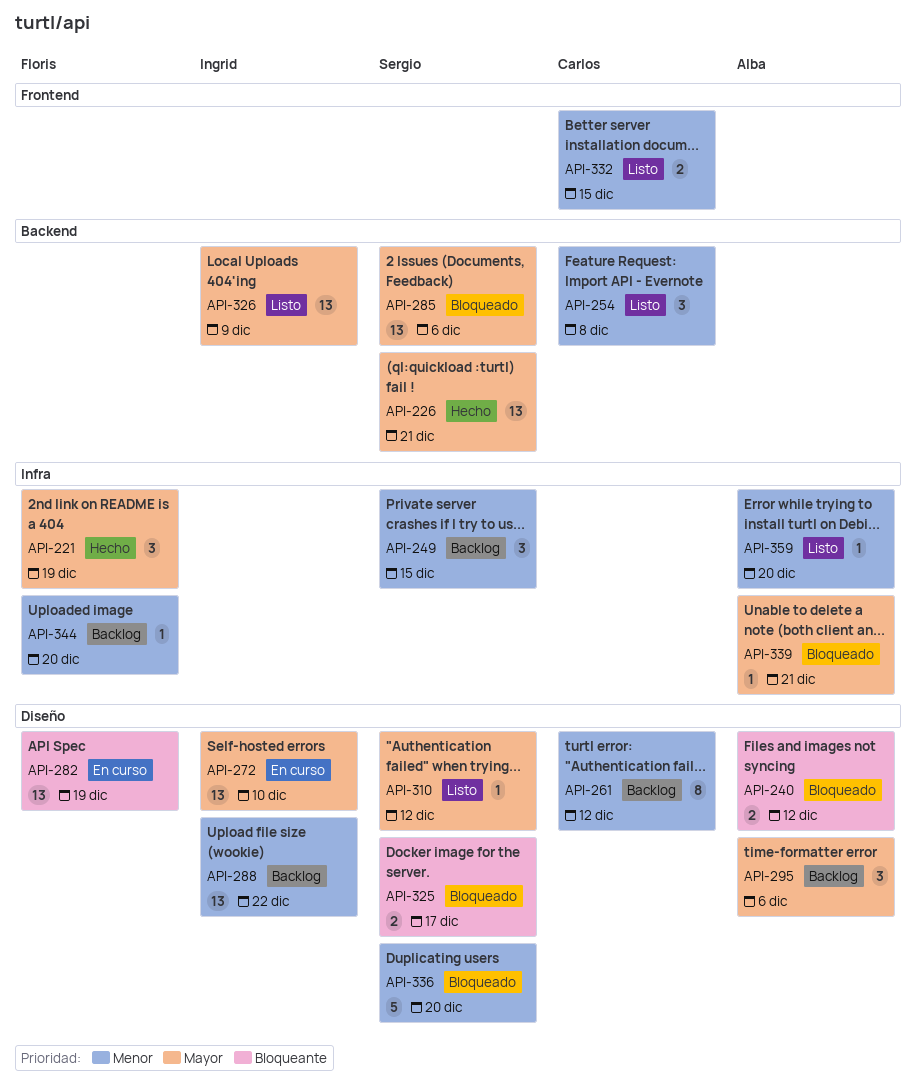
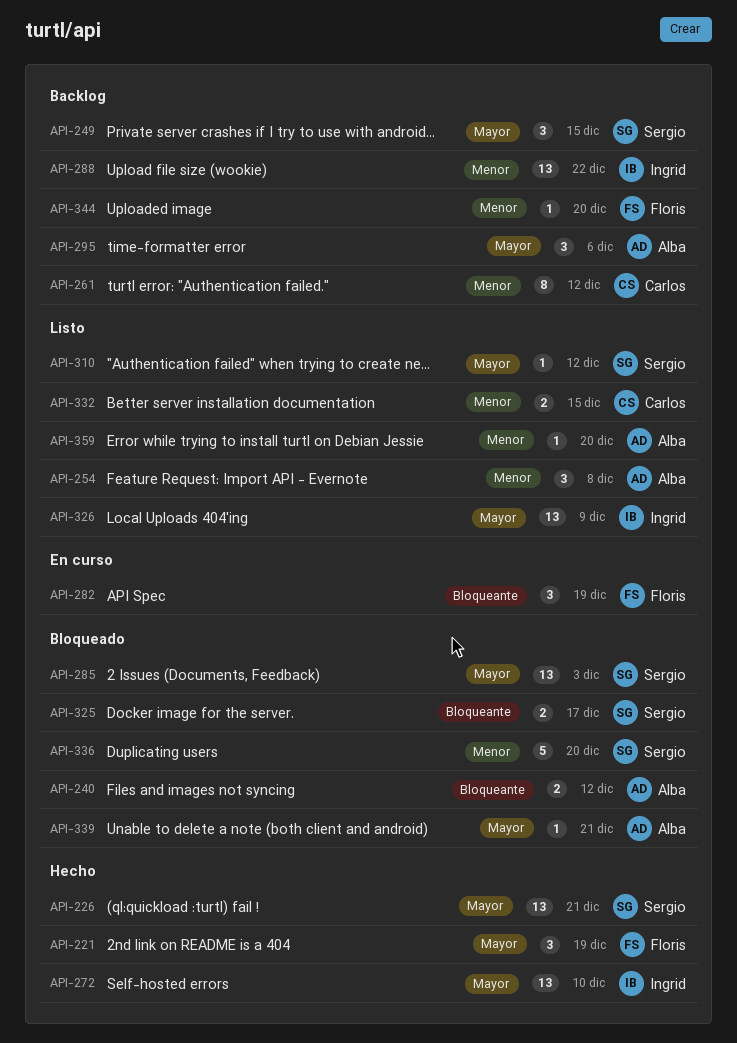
API-249, priority: Menor -> Mayor
API-254, owner: Carlos -> Alba
API-272, status: En curso -> Hecho
API-282, estimate: 13 -> 3
API-285, due: Dec 6 -> Dec 3

